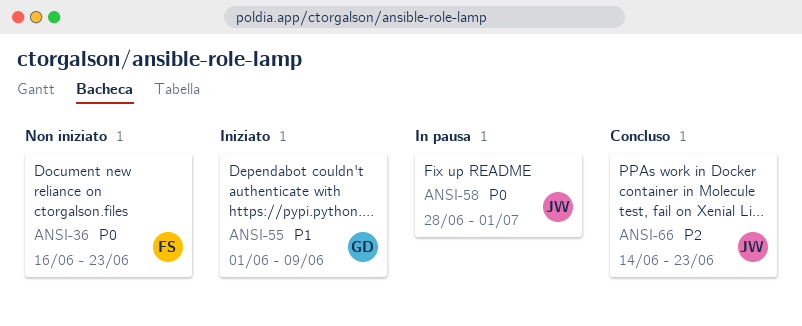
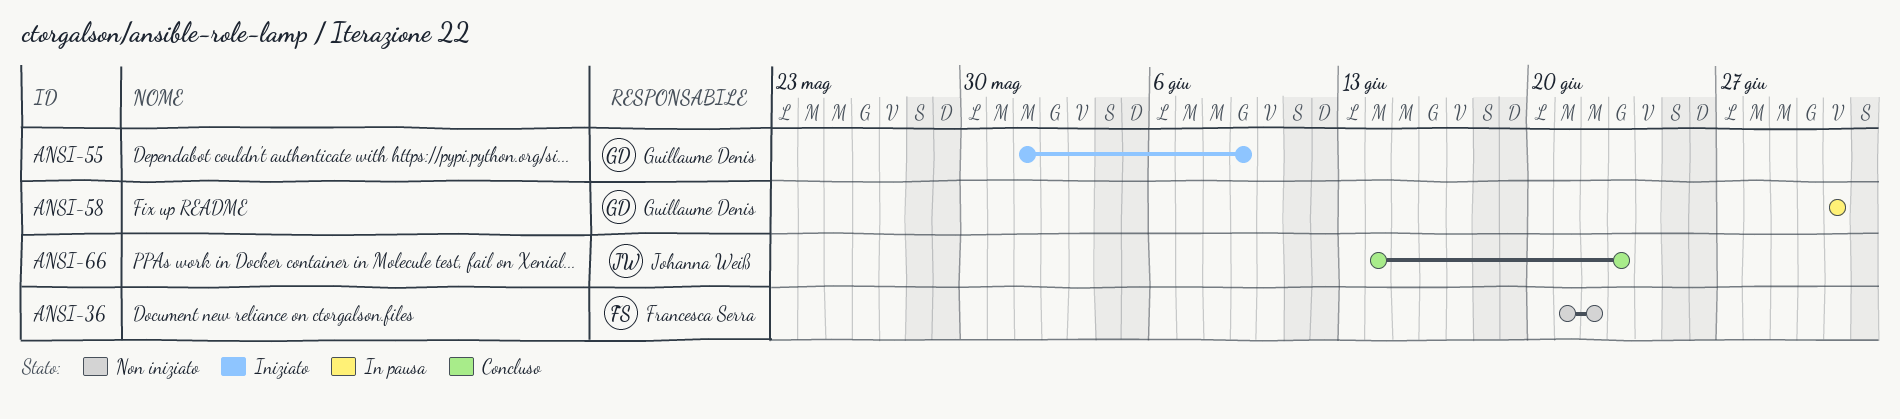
ANSI-36, start: Jun 16 -> Jun 21
ANSI-36, due: Jun 23 -> Jun 22
ANSI-58, owner: Johanna Weiß -> Guillaume Denis
ANSI-58, start: Jun 28 -> Jul 1

